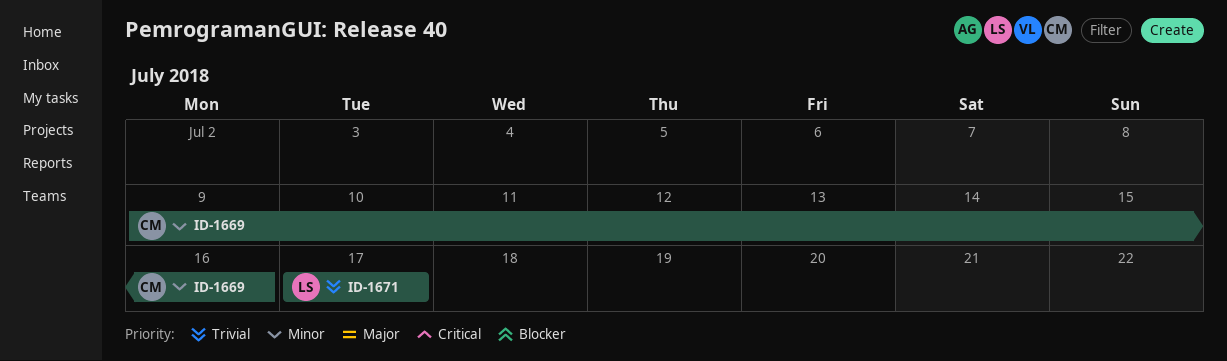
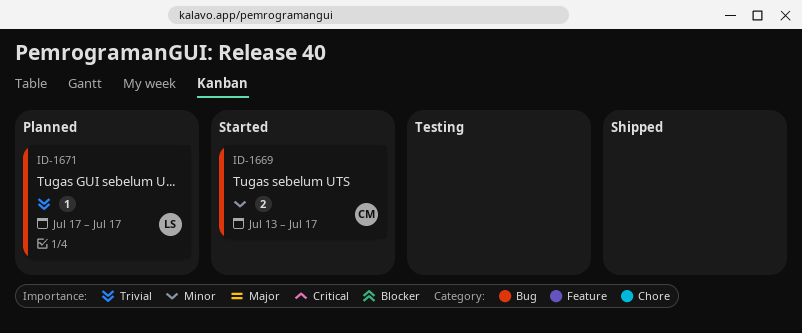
ID-1669, start: Jul 9 -> Jul 13
ID-1669, due: Jul 16 -> Jul 17

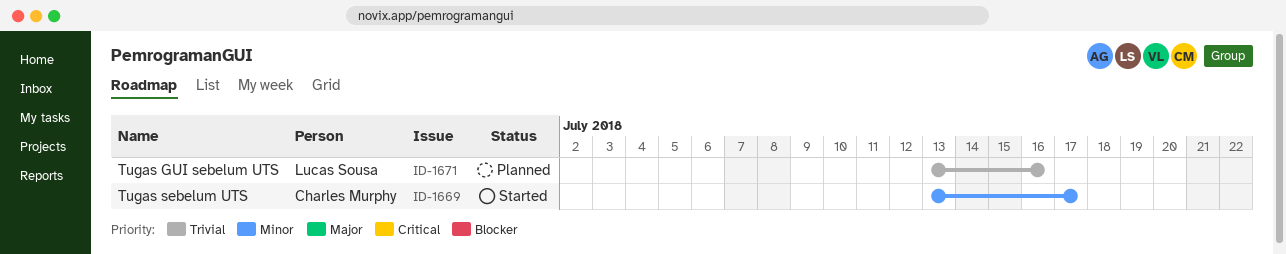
ID-1671, start: Jul 17 -> Jul 13
ID-1671, due: Jul 17 -> Jul 16

